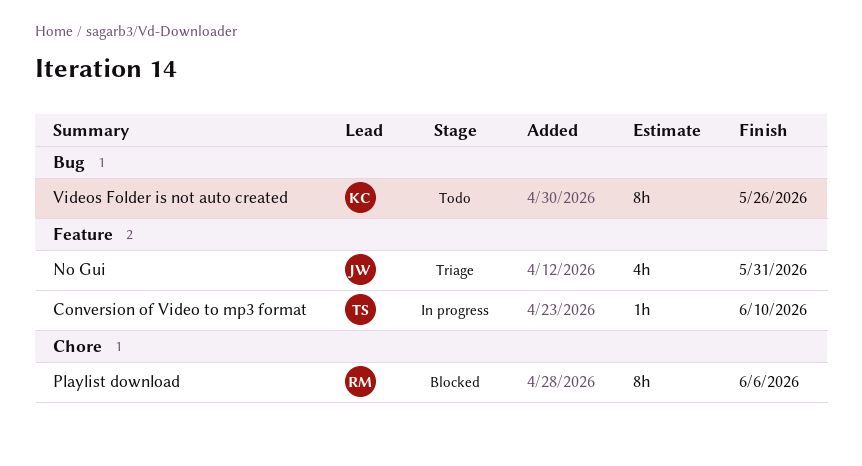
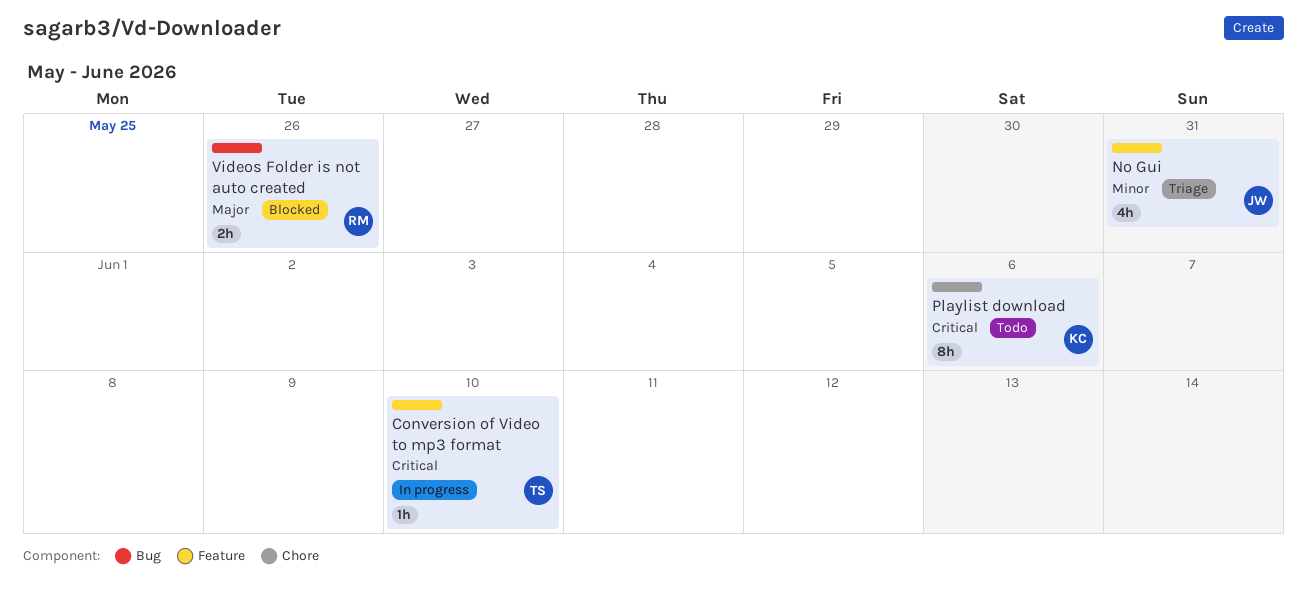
Playlist download, status: Blocked -> Todo
Playlist download, owner: RM -> KC
Videos Folder is not auto created, status: Todo -> Blocked
Videos Folder is not auto created, owner: KC -> RM
Videos Folder is not auto created, estimate: 8h -> 2h

